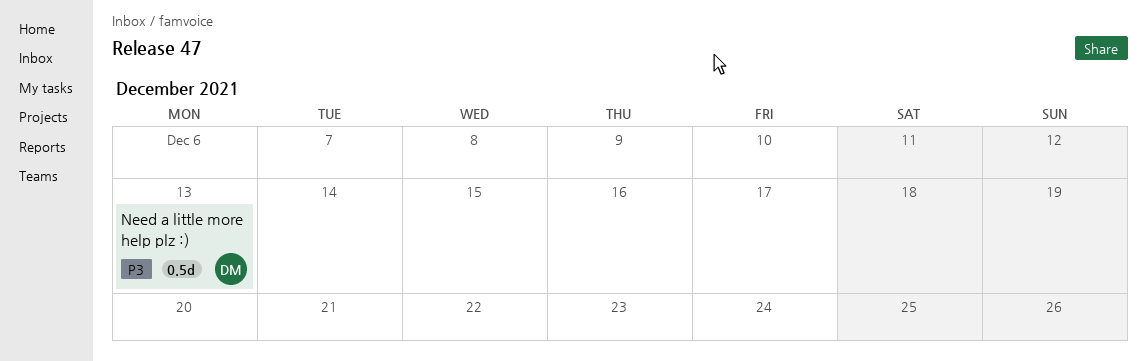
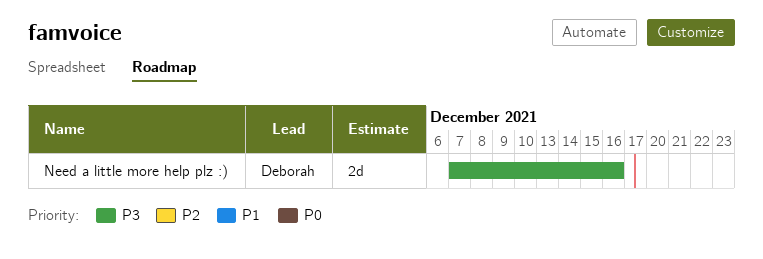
Need a little more help plz :), estimate: 0.5d -> 2d
Need a little more help plz :), due: Dec 13 -> Dec 16

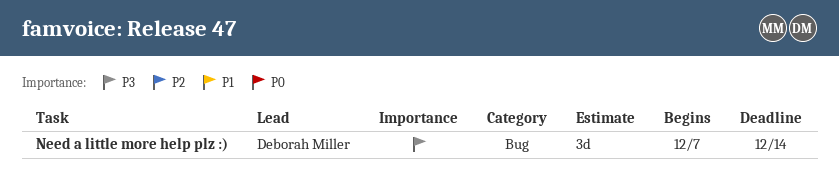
Need a little more help plz :), estimate: 2d -> 3d
Need a little more help plz :), due: Dec 16 -> Dec 14

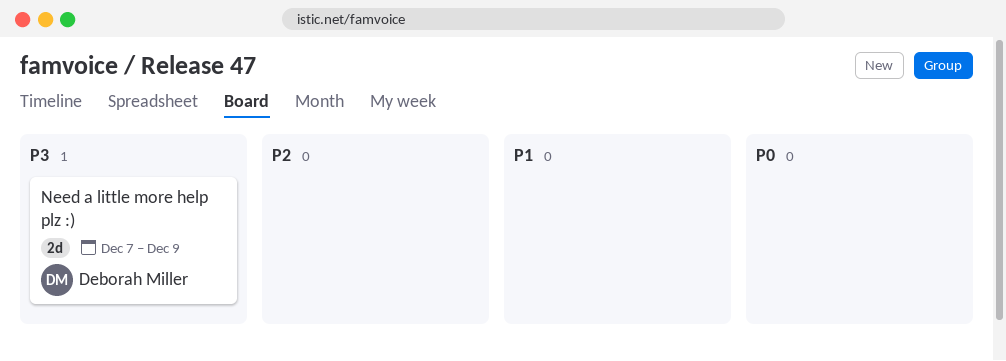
Need a little more help plz :), estimate: 3d -> 2d
Need a little more help plz :), due: Dec 14 -> Dec 9

